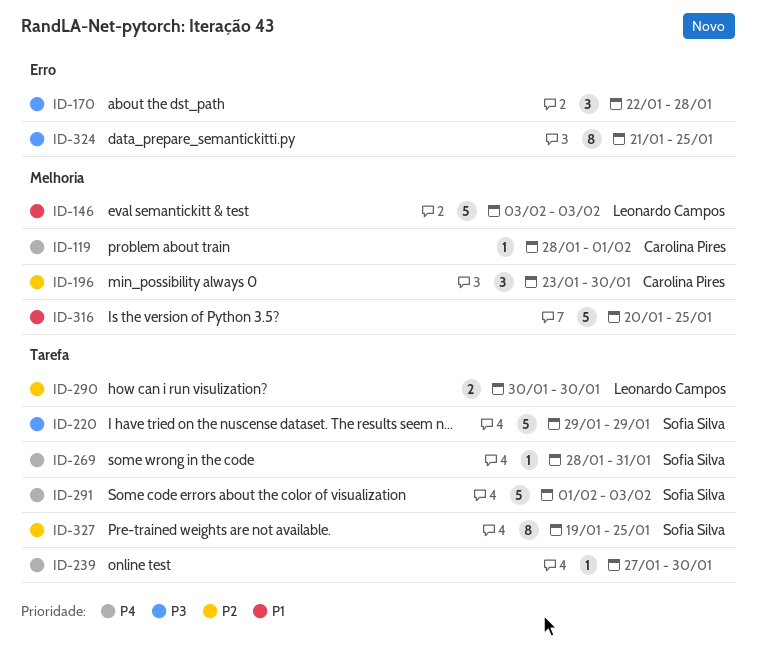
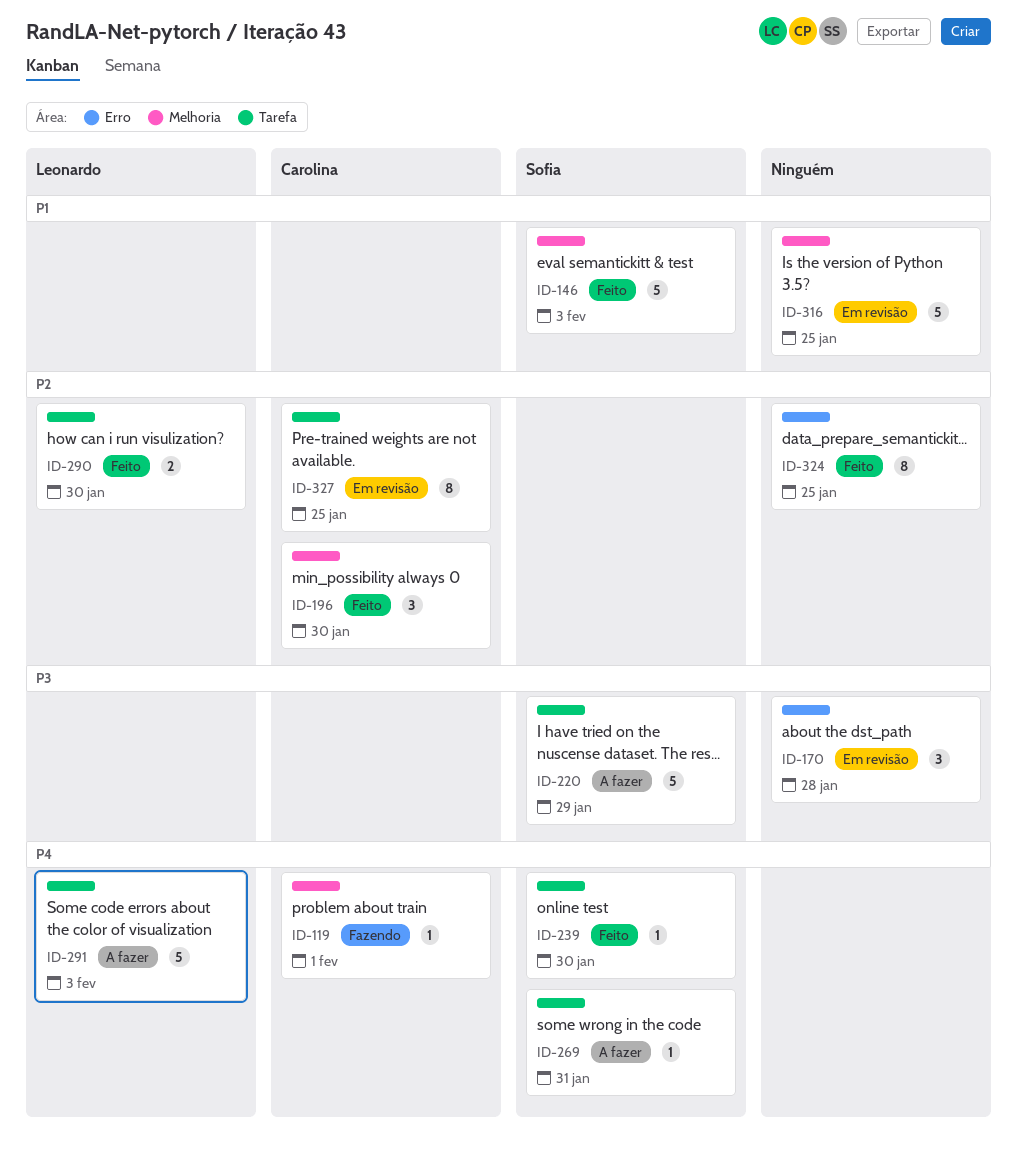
ID-146, owner: Leonardo Campos -> Sofia Silva
ID-239, owner: none -> Sofia Silva
ID-291, owner: Sofia Silva -> Leonardo Campos
ID-324, priority: P3 -> P2
ID-327, owner: Sofia Silva -> Carolina Pires

